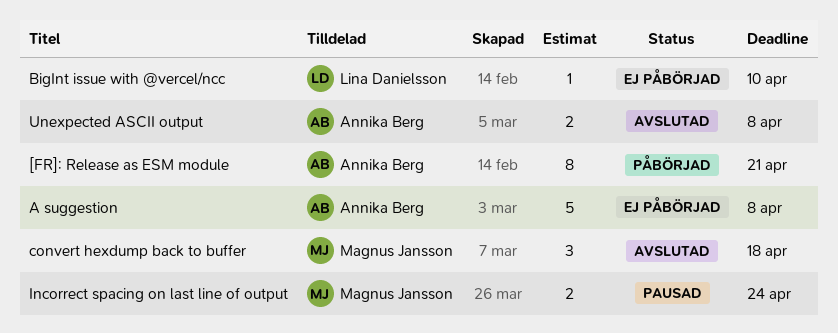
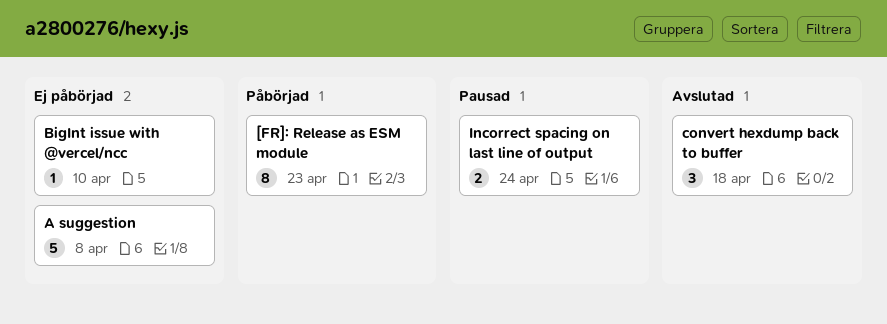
[FR]: Release as ESM module, due: Apr 21 -> Apr 23
Unexpected ASCII output: present -> none

